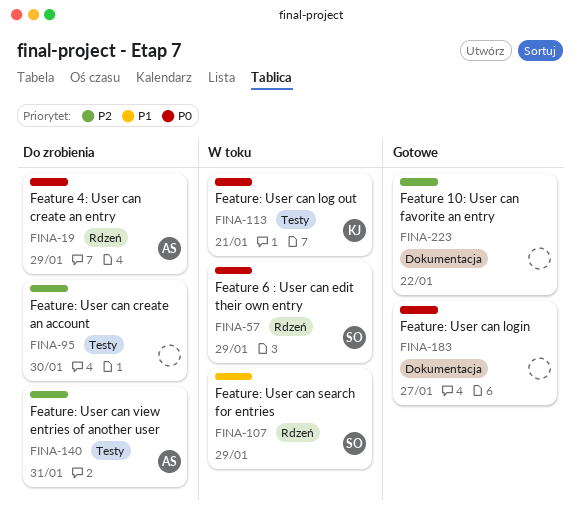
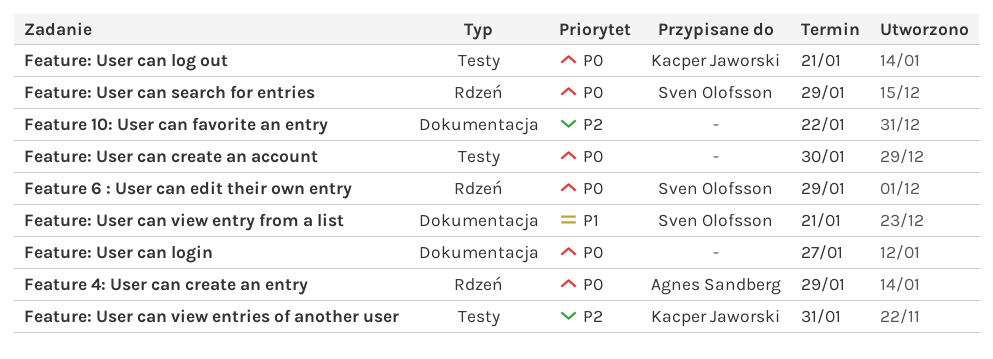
Feature: User can create an account, priority: P2 -> P0
Feature: User can search for entries, priority: P1 -> P0
Feature: User can view entries of another user, owner: Agnes Sandberg -> Kacper Jaworski
Feature: User can view entry from a list: none -> present

